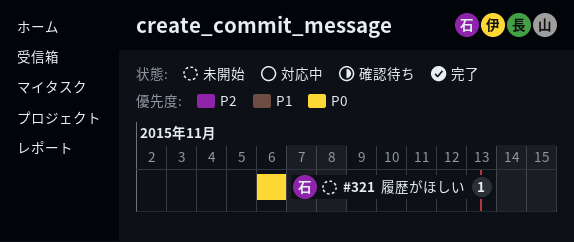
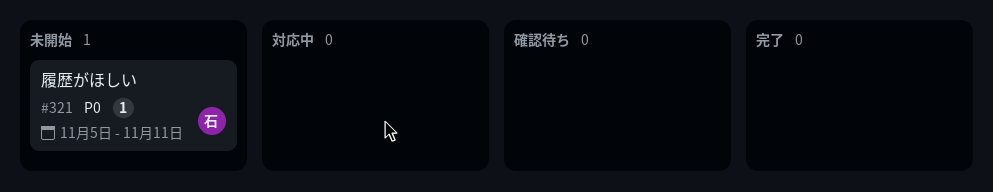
#321, start: Nov 6 -> Nov 5
#321, due: Nov 6 -> Nov 11

